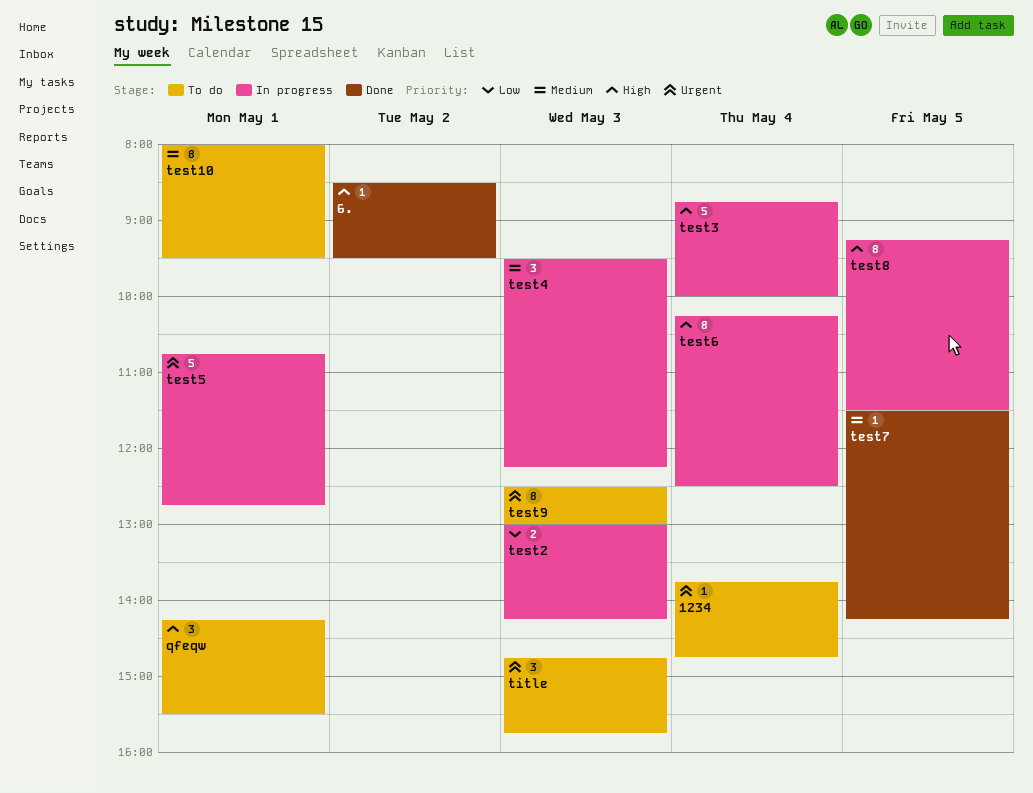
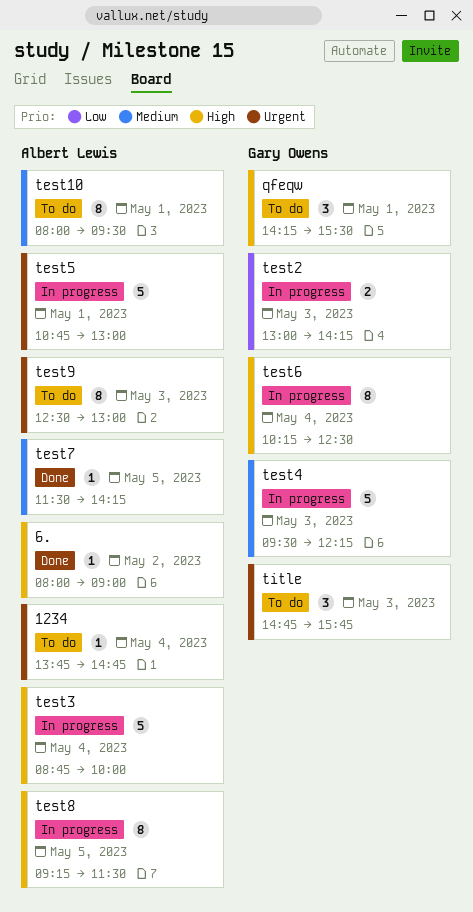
6., begins: 08:30 -> 08:00
6., ends: 09:30 -> 09:00
test4, estimate: 3 -> 5
test5, ends: 12:45 -> 13:00

